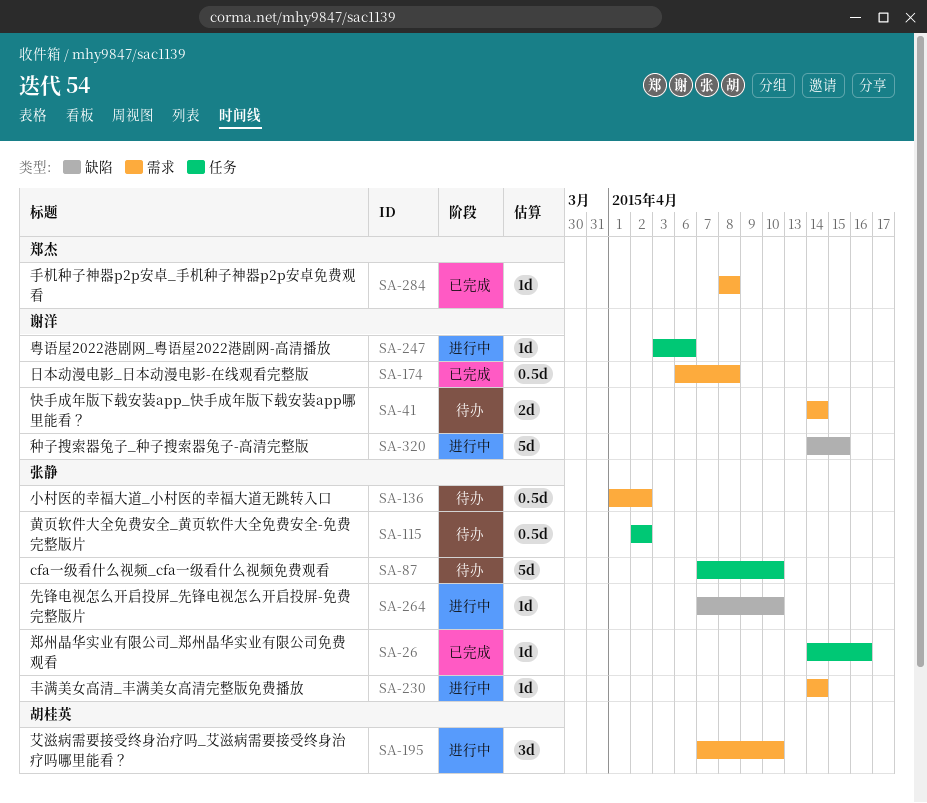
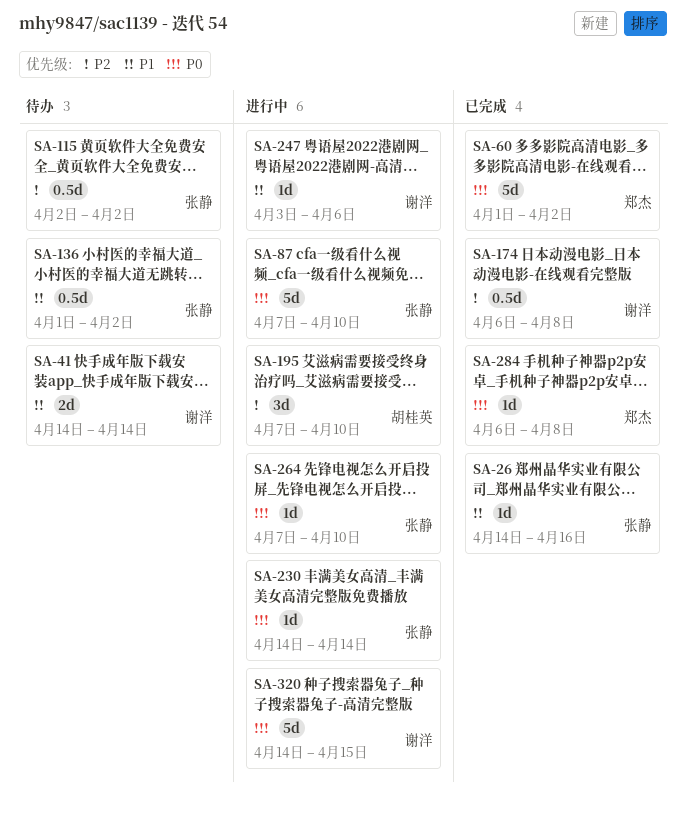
SA-60: none -> present
SA-87, status: 待办 -> 进行中
SA-284, start: Apr 8 -> Apr 6

